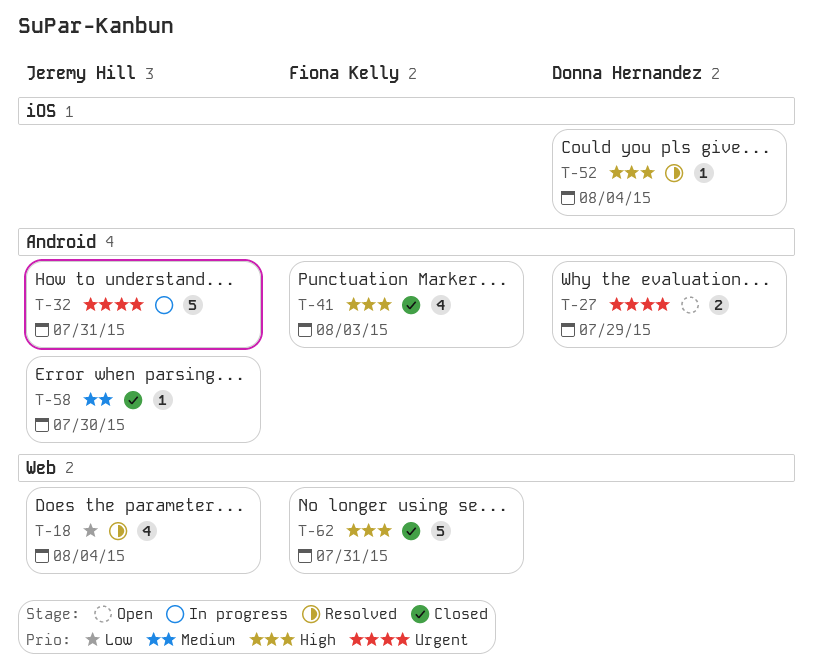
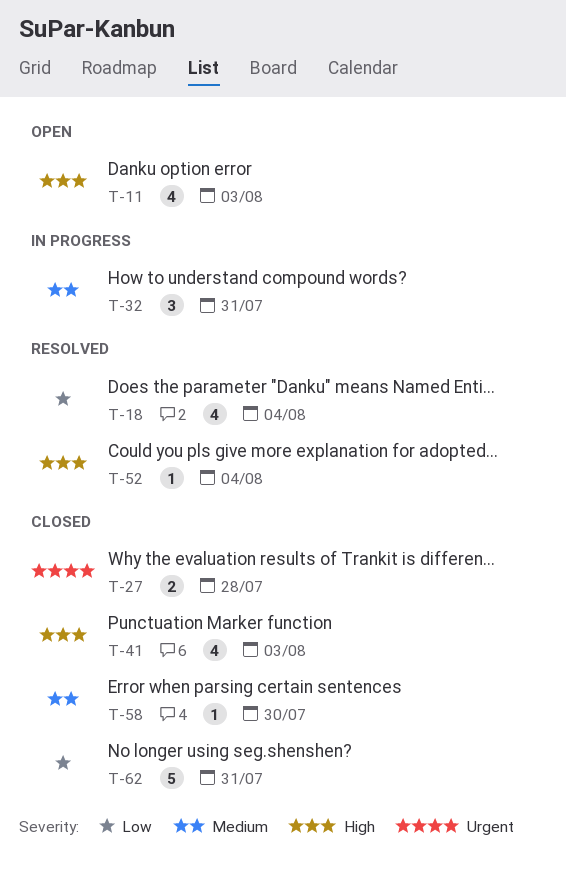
T-11: none -> present
T-27, status: Open -> Closed
T-27, due: Jul 29 -> Jul 28
T-32, priority: Urgent -> Medium
T-32, estimate: 5 -> 3
T-62, priority: High -> Low

